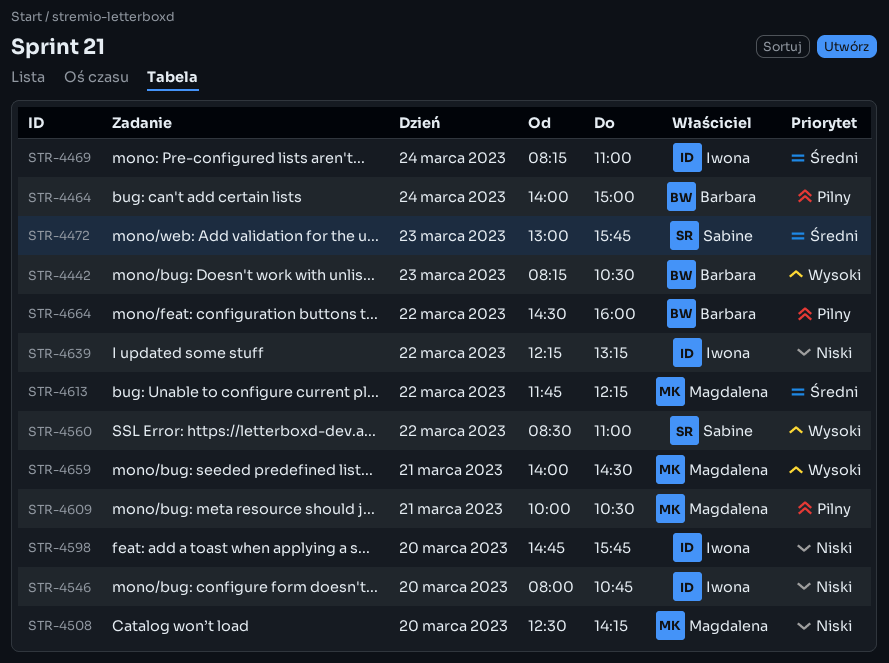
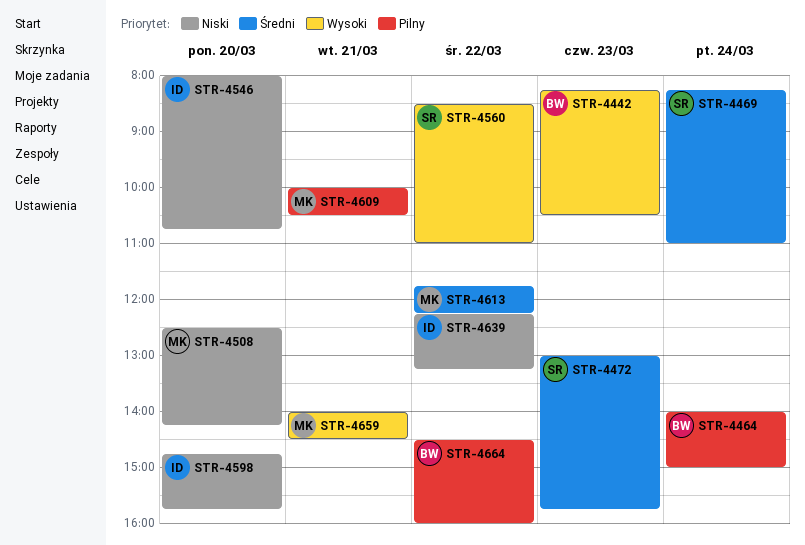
STR-4469, owner: Iwona -> Sabine

